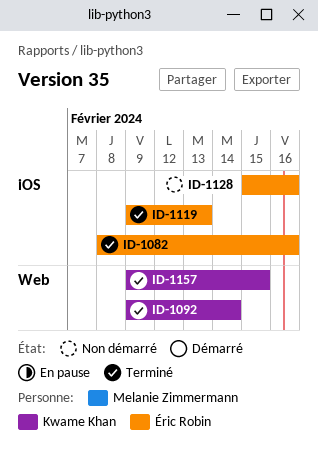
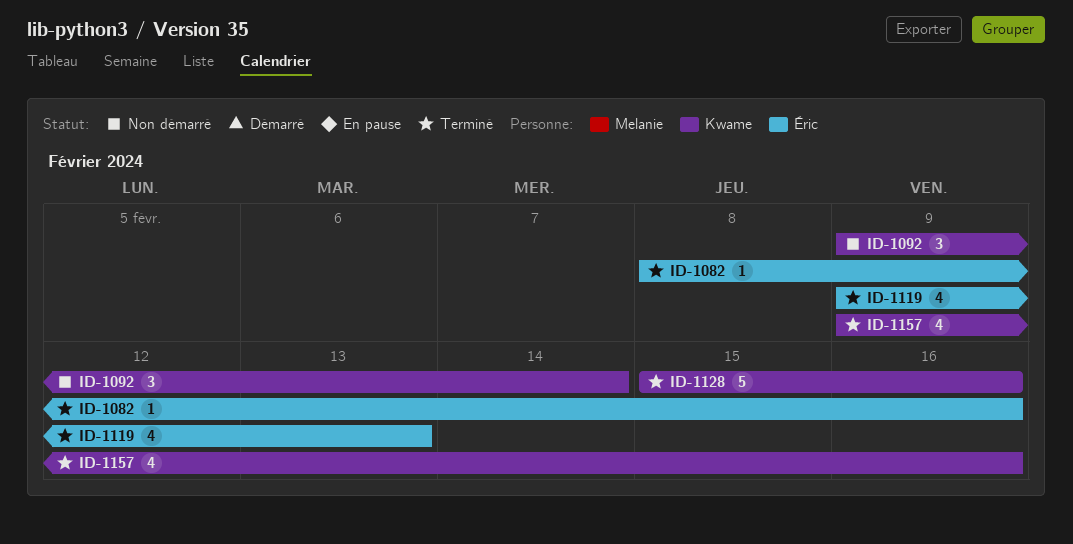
ID-1092, status: Terminé -> Non démarré
ID-1128, status: Non démarré -> Terminé
ID-1128, owner: Éric Robin -> Kwame Khan
ID-1157, due: Feb 15 -> Feb 16

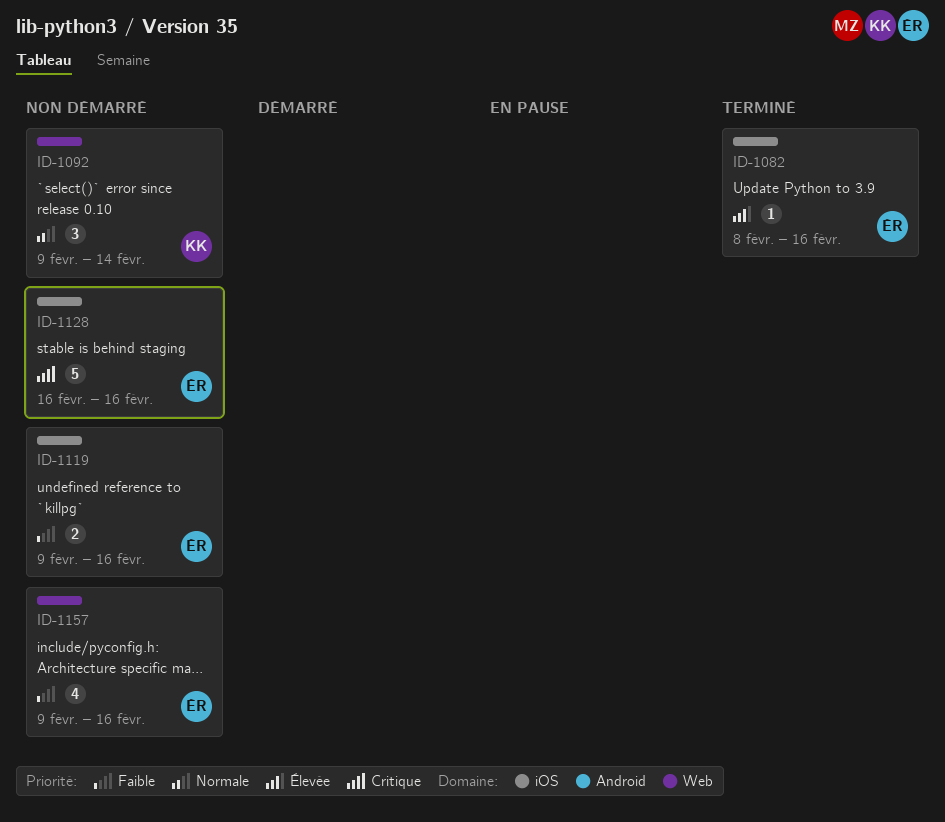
ID-1119, status: Terminé -> Non démarré
ID-1119, estimate: 4 -> 2
ID-1119, due: Feb 13 -> Feb 16
ID-1128, status: Terminé -> Non démarré
ID-1128, owner: Kwame -> Éric
ID-1128, start: Feb 15 -> Feb 16
ID-1157, status: Terminé -> Non démarré
ID-1157, owner: Kwame -> Éric

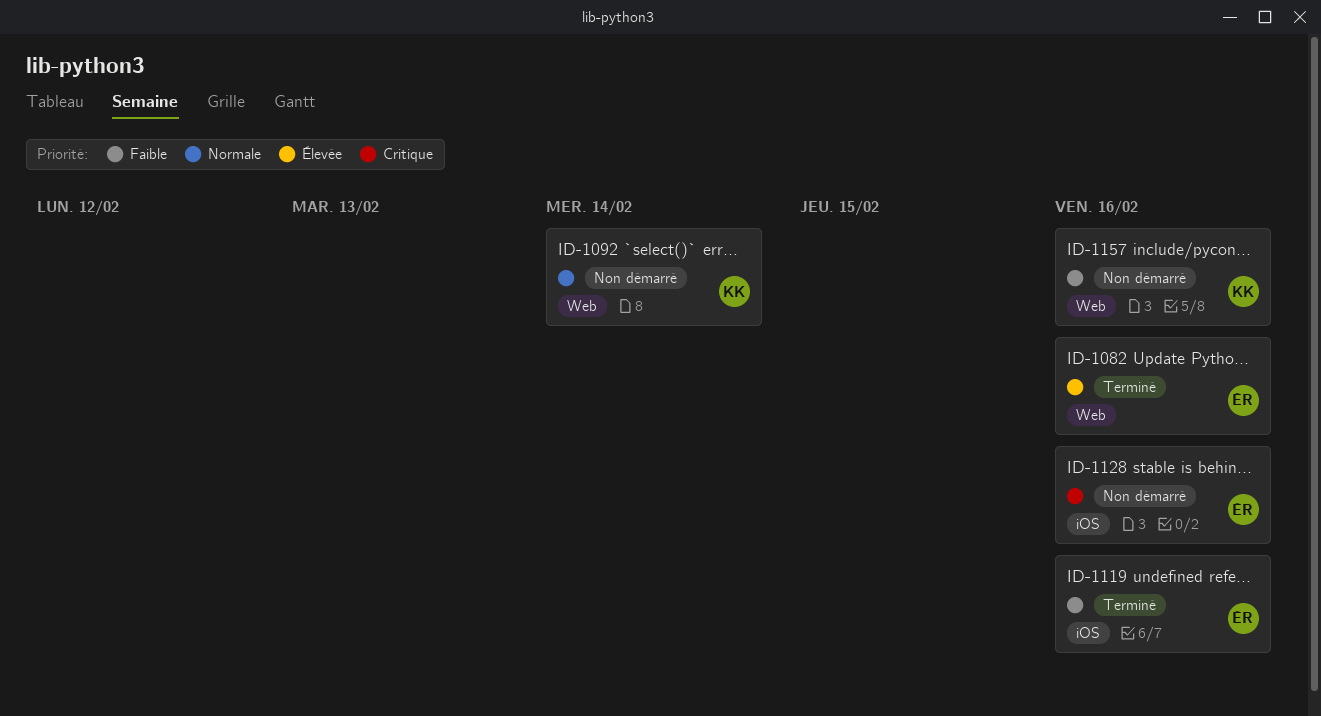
ID-1082, label: iOS -> Web
ID-1119, status: Non démarré -> Terminé
ID-1157, owner: ÉR -> KK

